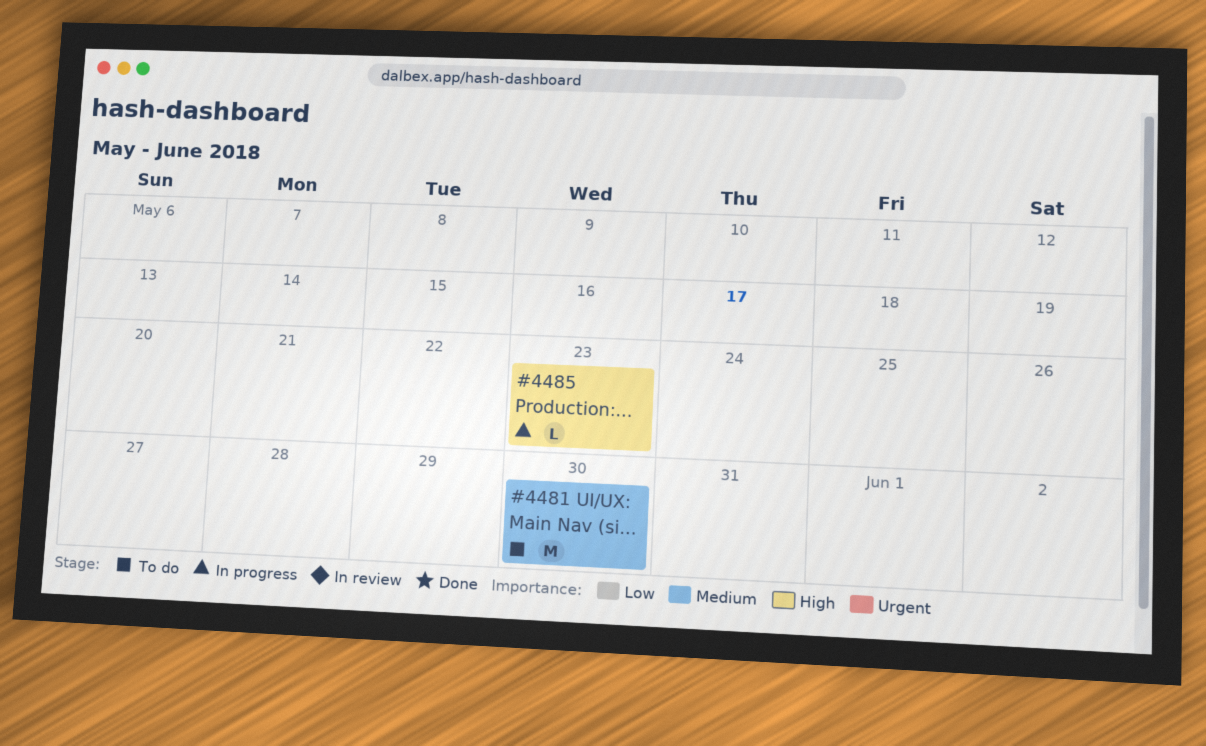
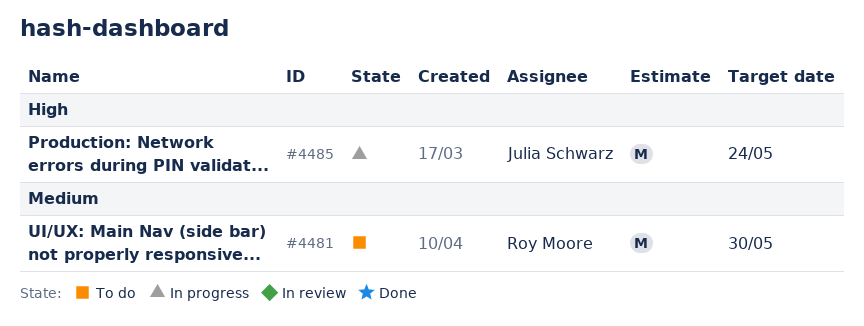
#4485, estimate: L -> M
#4485, due: May 23 -> May 24

